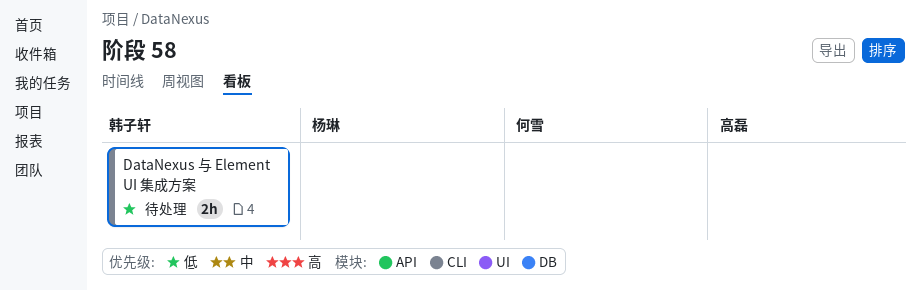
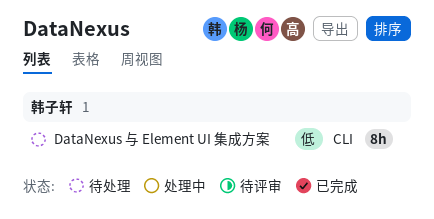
DataNexus 与 Element UI 集成方案, estimate: 2h -> 8h

